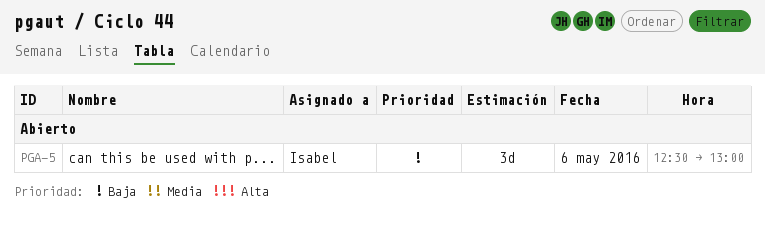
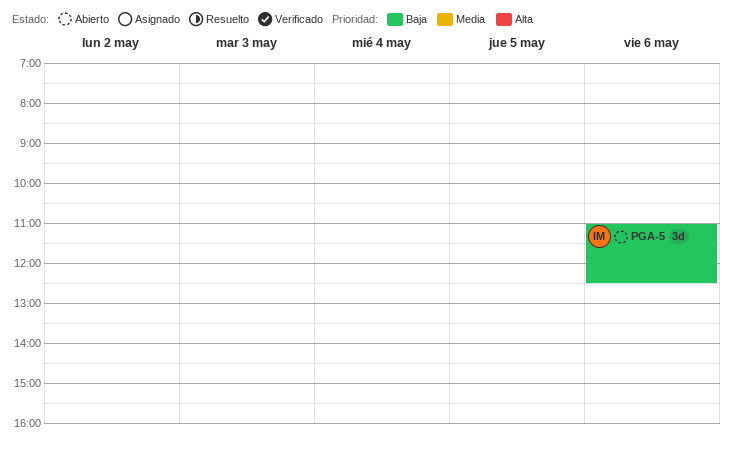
PGA-5, begins: 12:30 -> 11:00
PGA-5, ends: 13:00 -> 12:30

